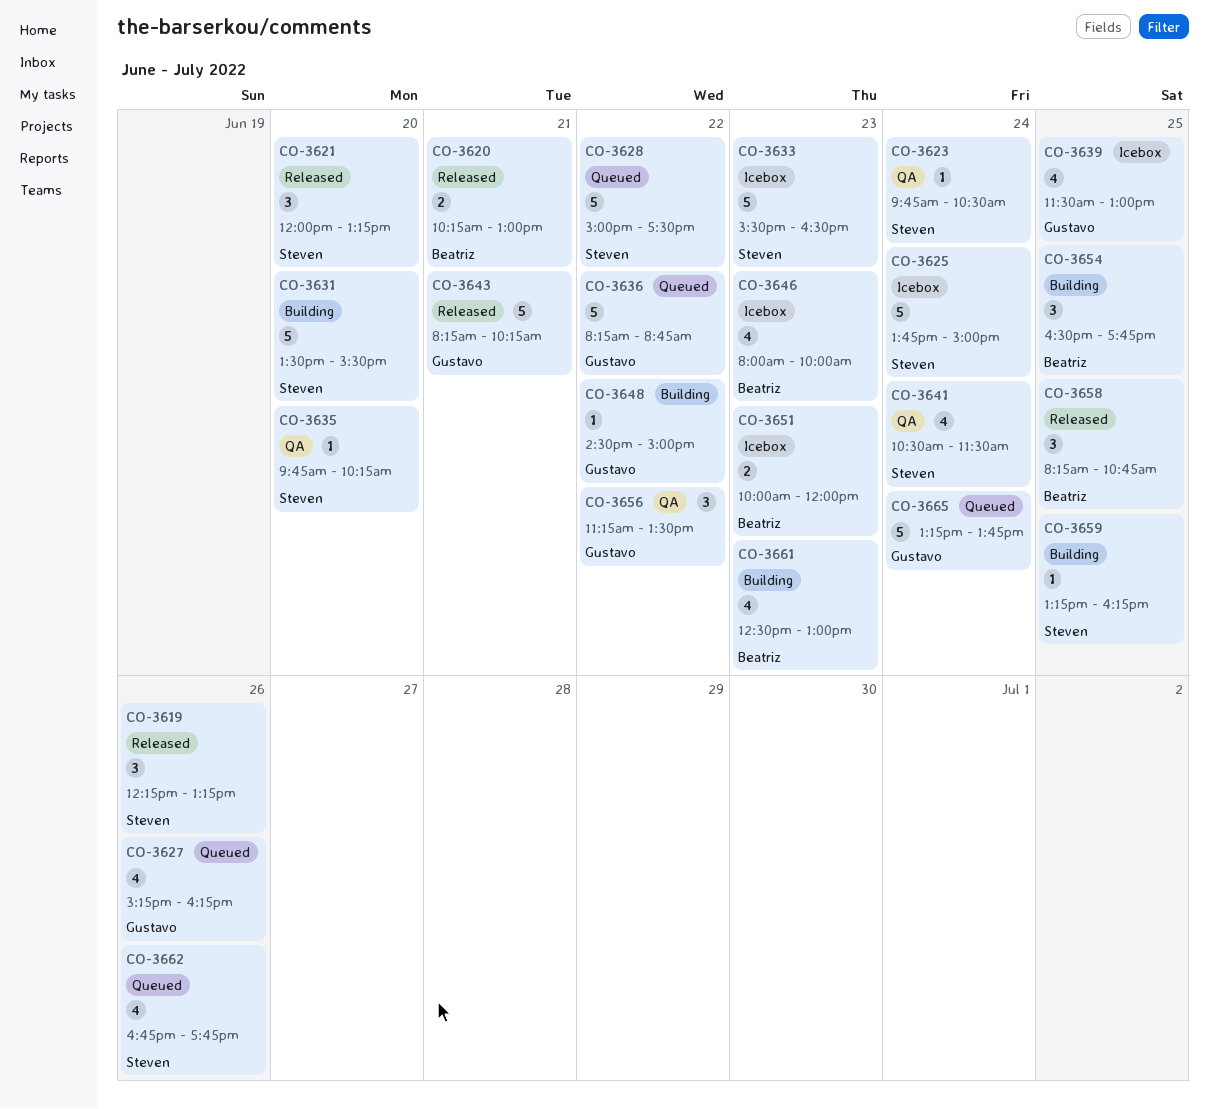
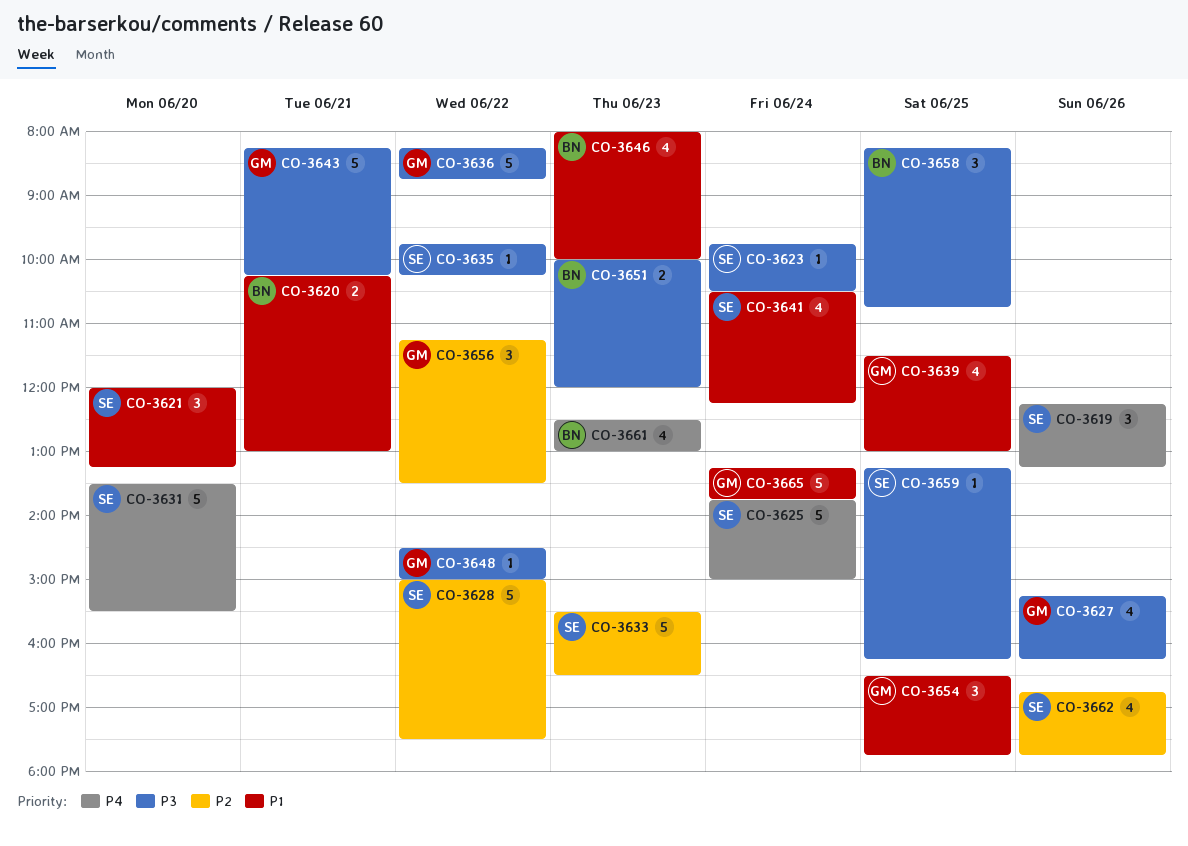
CO-3635, day: Jun 20 -> Jun 22
CO-3641, ends: 11:30 -> 12:15
CO-3654, owner: Beatriz -> Gustavo

